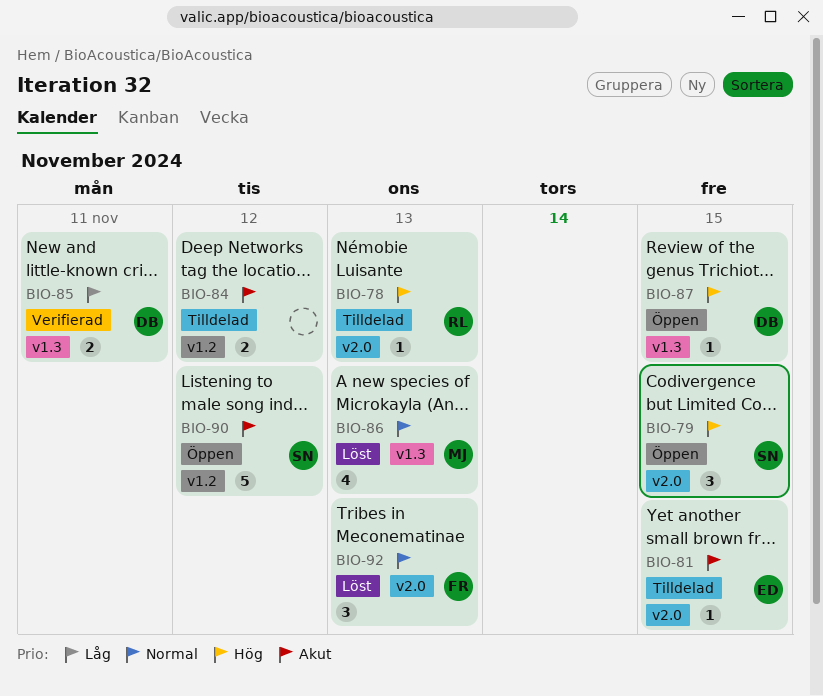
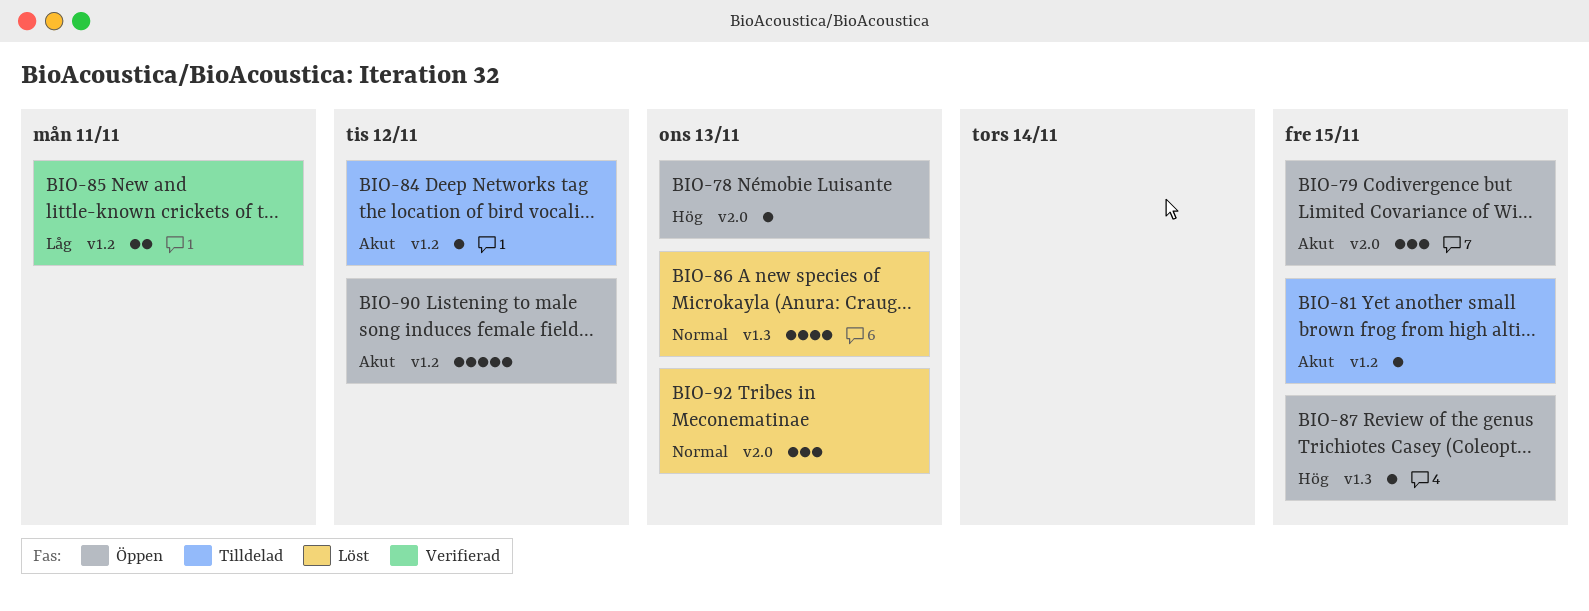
BIO-78, status: Tilldelad -> Öppen
BIO-79, priority: Hög -> Akut
BIO-81, label: v2.0 -> v1.2
BIO-84, estimate: 2 -> 1
BIO-85, label: v1.3 -> v1.2

